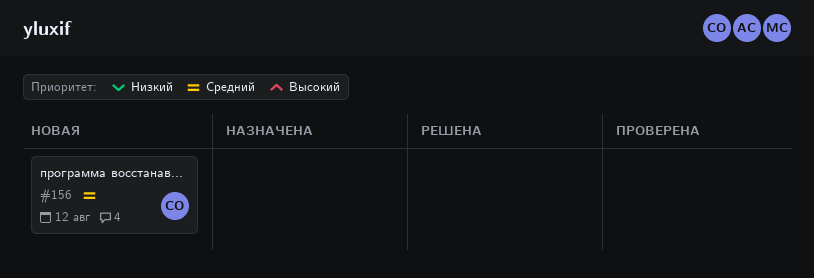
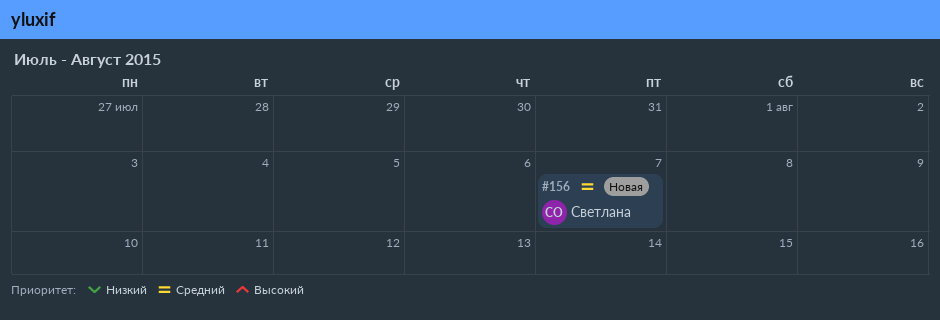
#156, due: Aug 12 -> Aug 7

